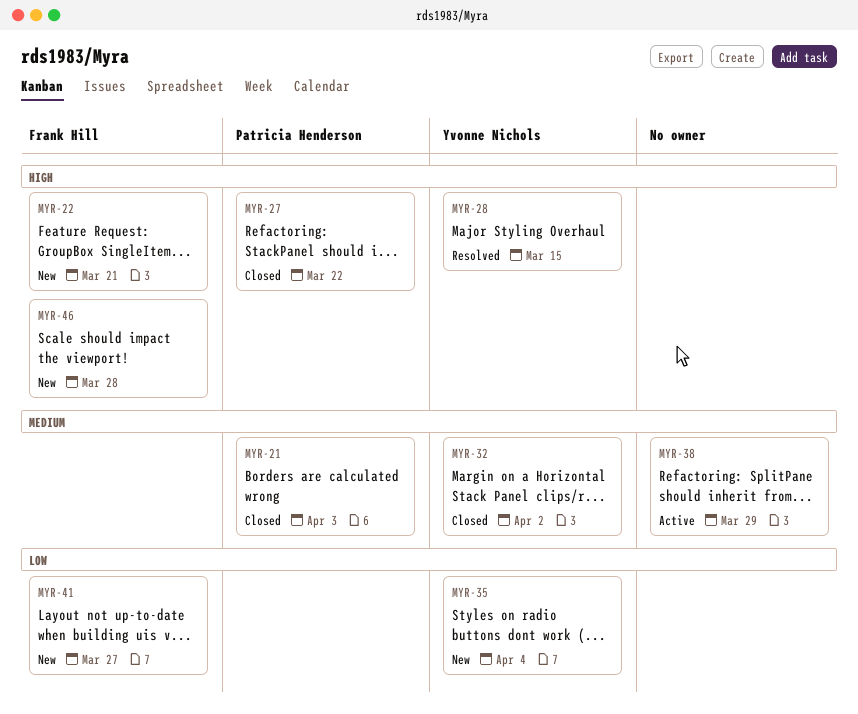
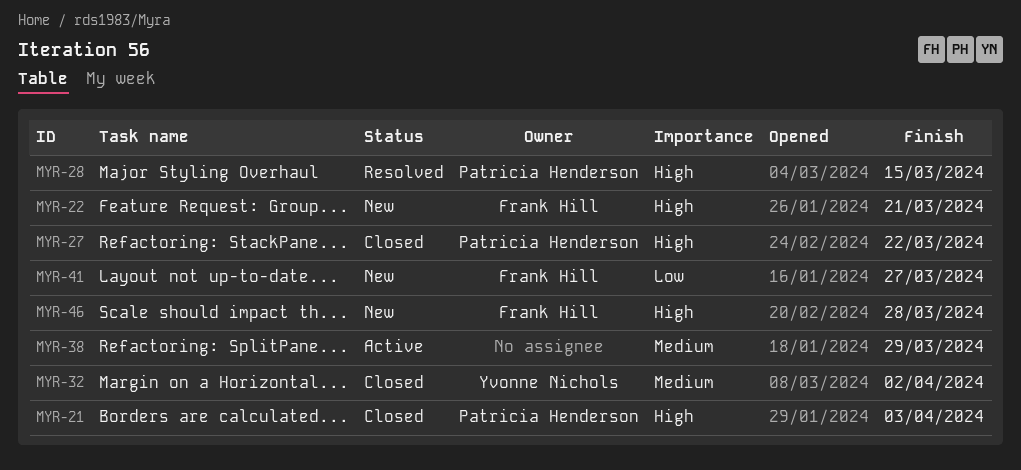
MYR-21, priority: Medium -> High
MYR-28, owner: Yvonne Nichols -> Patricia Henderson
MYR-35: present -> none

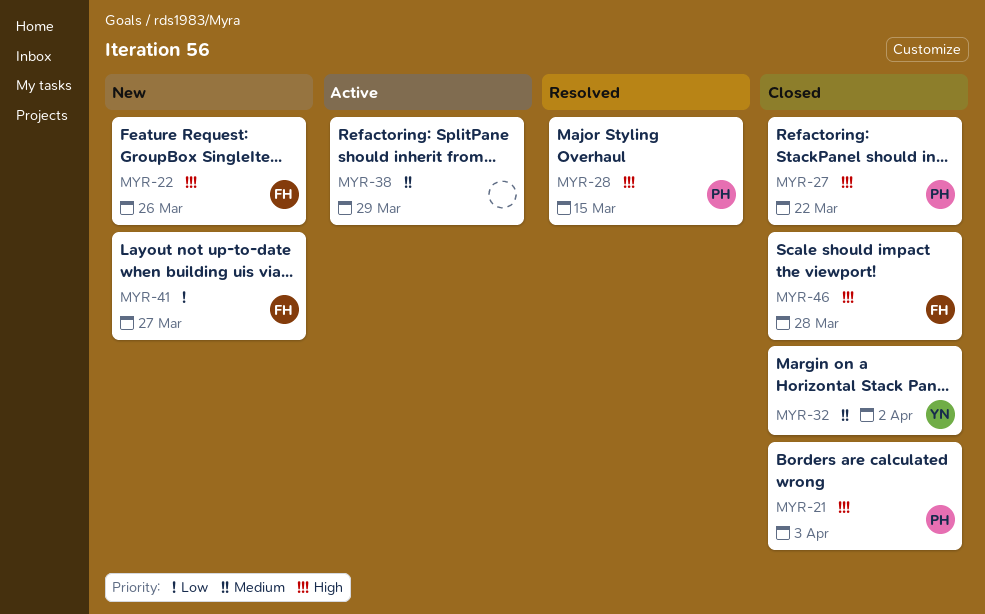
MYR-22, due: Mar 21 -> Mar 26
MYR-46, status: New -> Closed

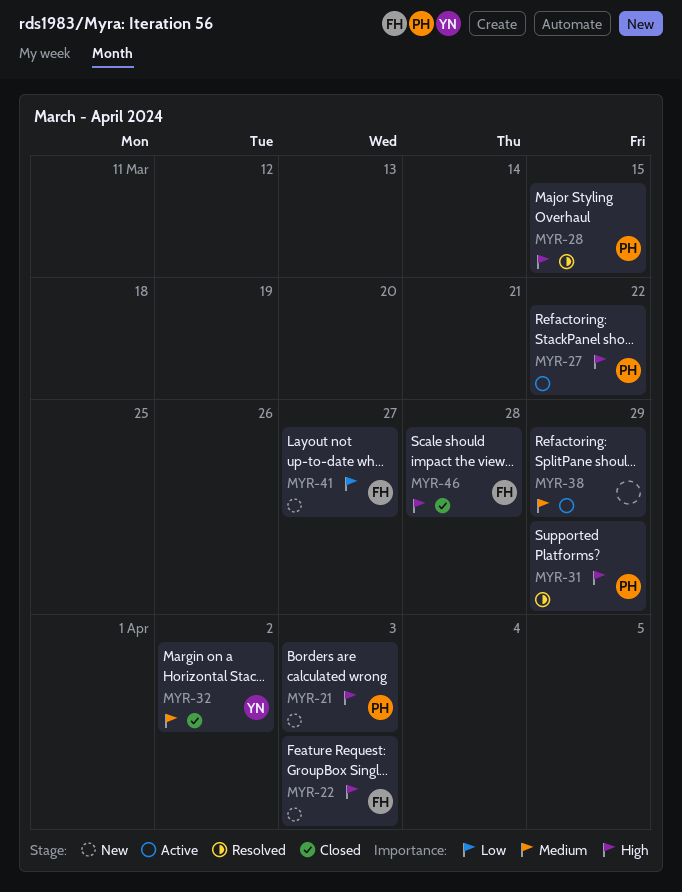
MYR-21, status: Closed -> New
MYR-22, due: Mar 26 -> Apr 3
MYR-27, status: Closed -> Active
MYR-31: none -> present

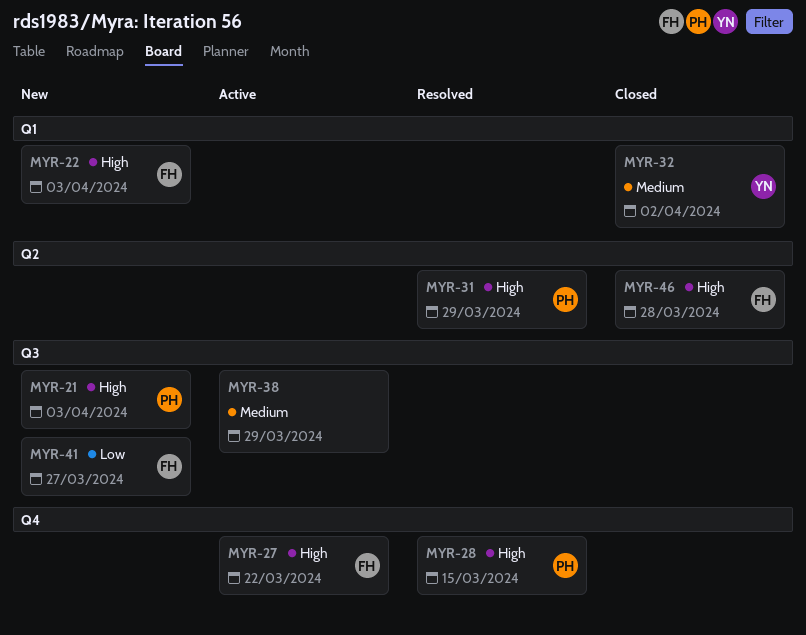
MYR-27, owner: PH -> FH

